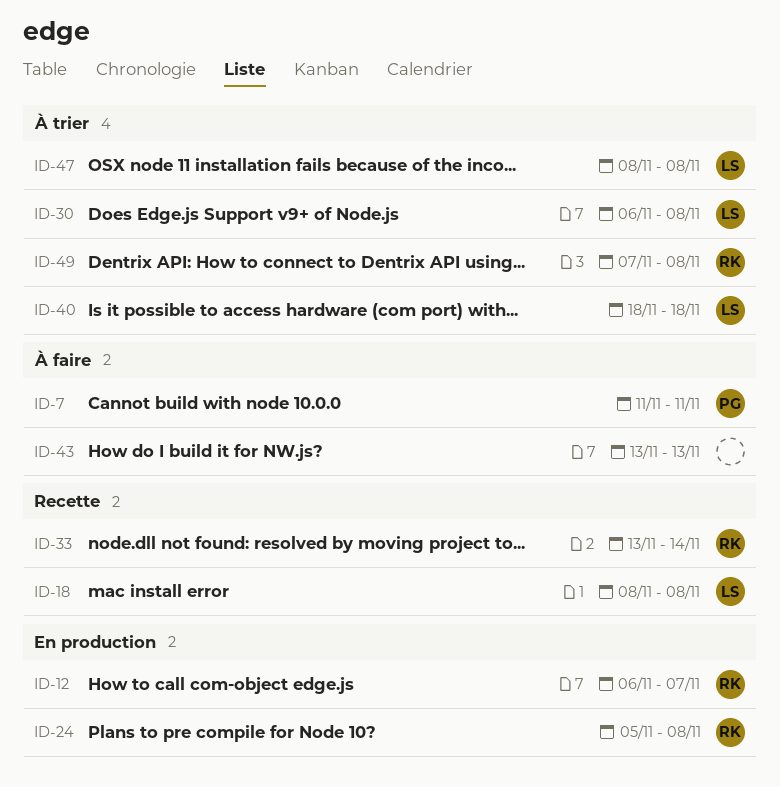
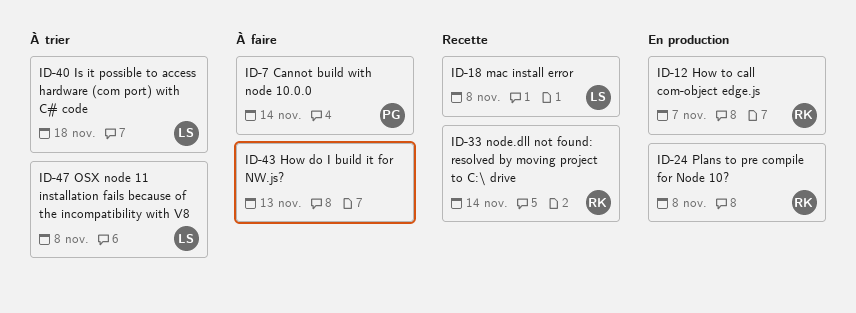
ID-7, due: Nov 11 -> Nov 14
ID-30: present -> none
ID-49: present -> none

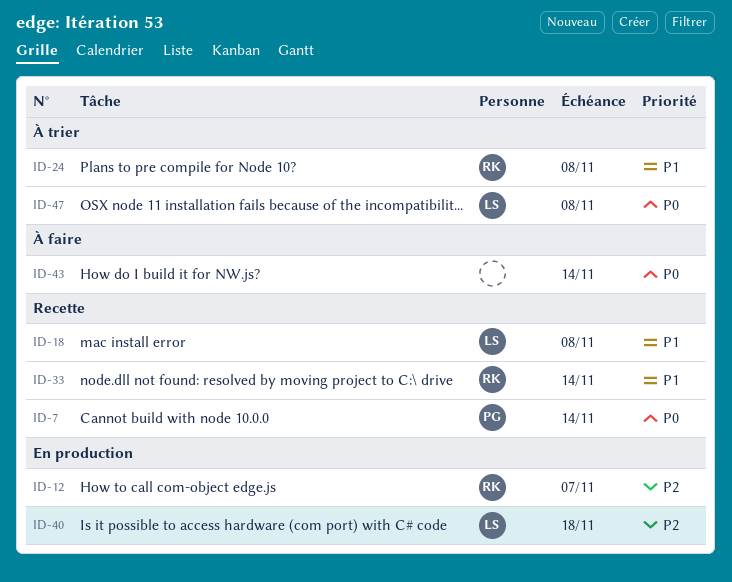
ID-7, status: À faire -> Recette
ID-24, status: En production -> À trier
ID-40, status: À trier -> En production
ID-43, due: Nov 13 -> Nov 14

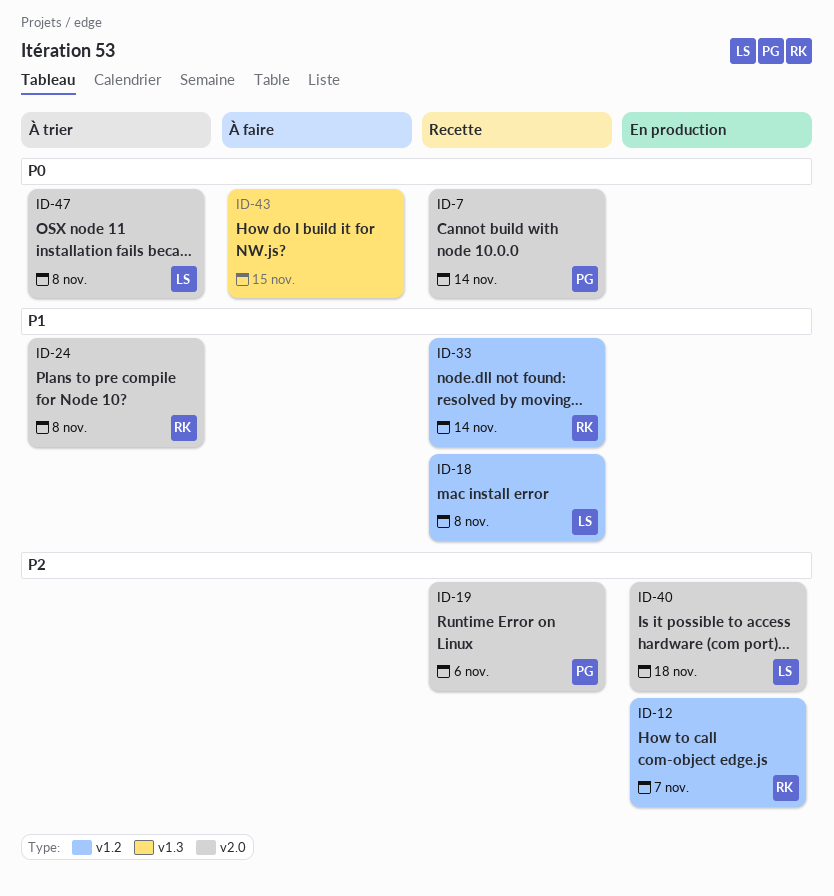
ID-19: none -> present
ID-43, due: Nov 14 -> Nov 15

